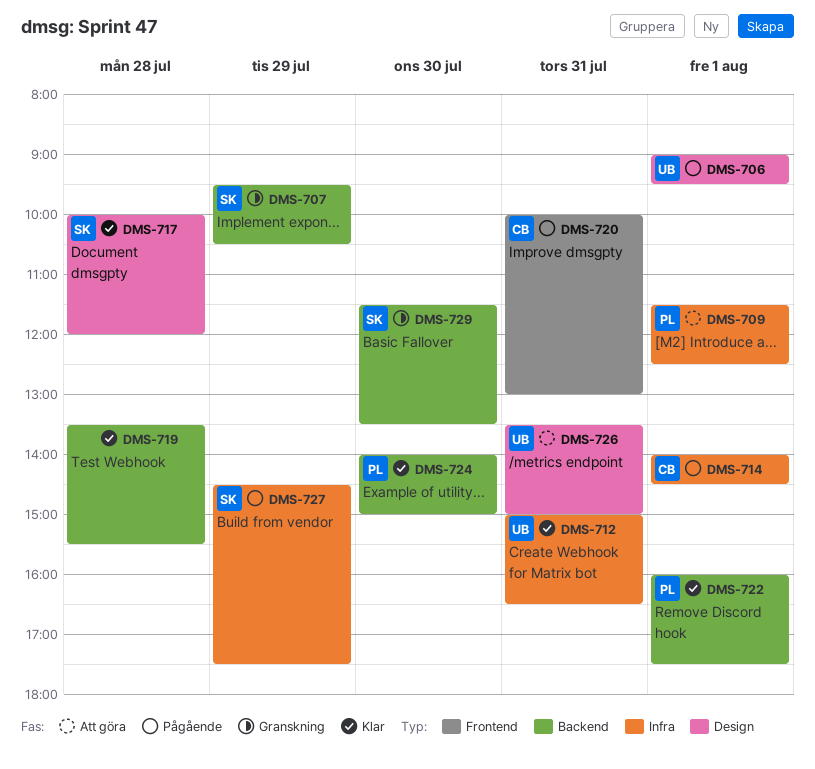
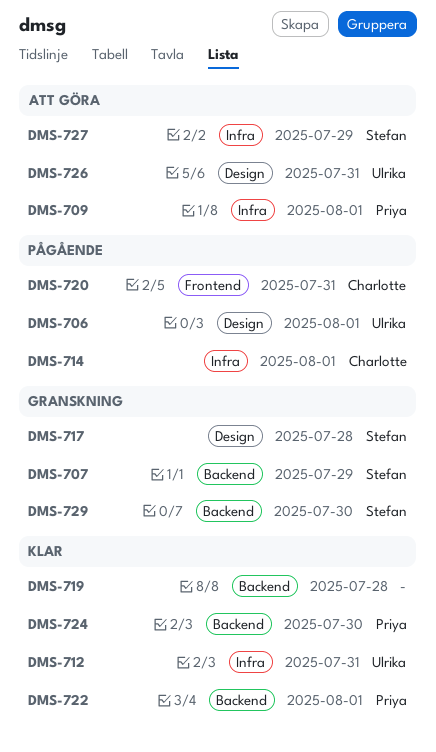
DMS-717, status: Klar -> Granskning
DMS-727, status: Pågående -> Att göra

